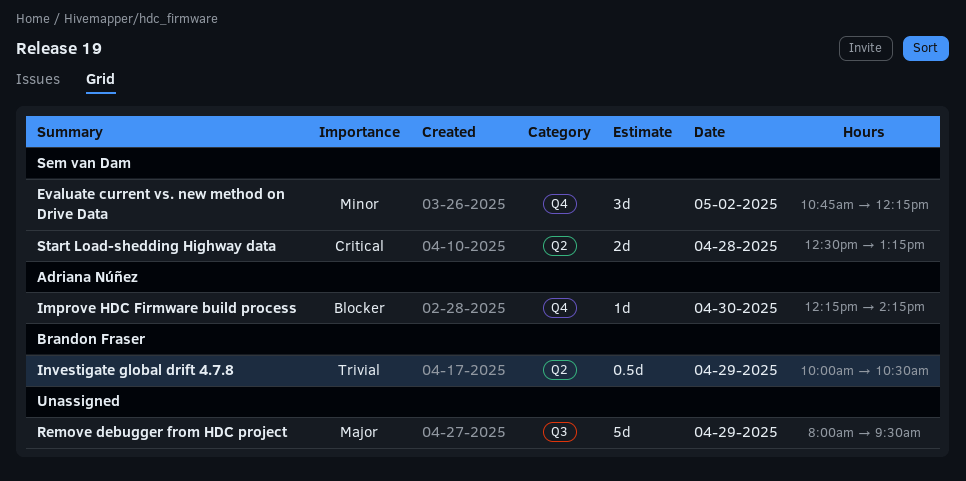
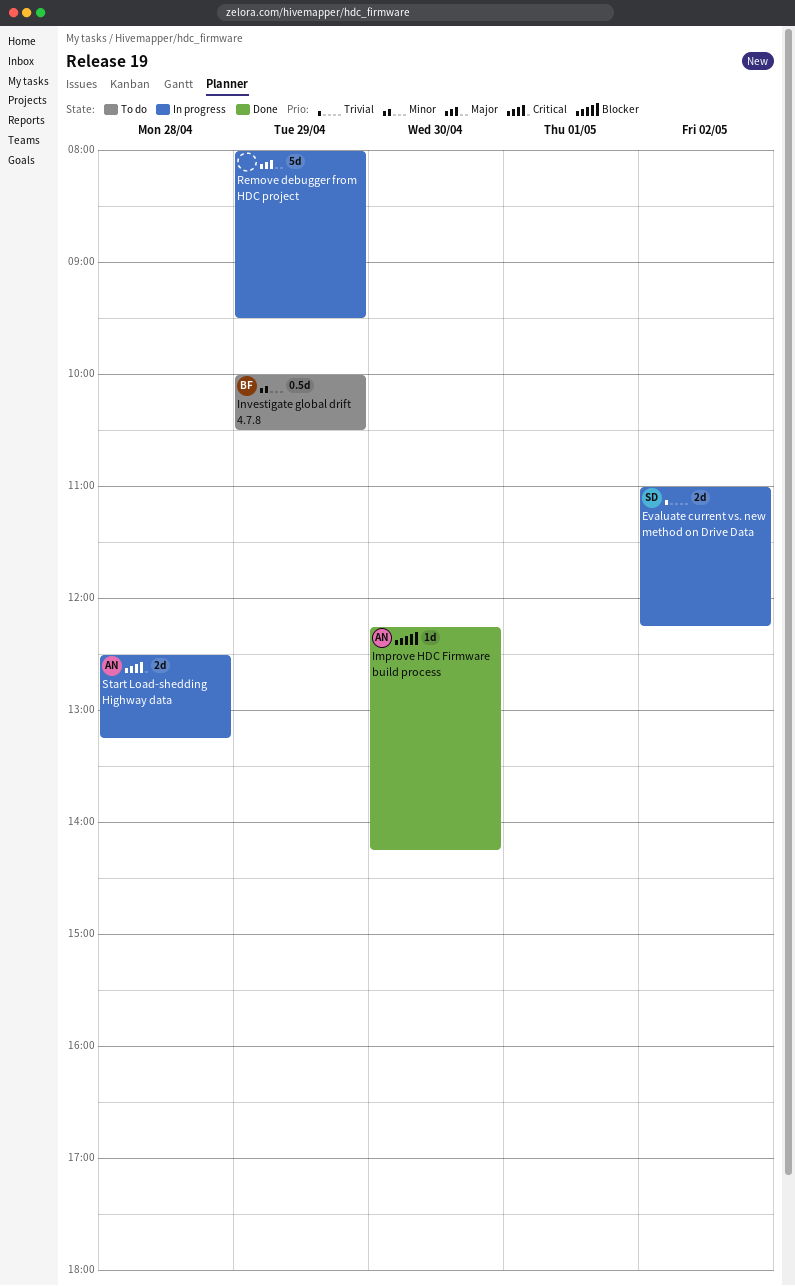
Evaluate current vs. new method on Drive Data, priority: Minor -> Trivial
Evaluate current vs. new method on Drive Data, estimate: 3d -> 2d
Evaluate current vs. new method on Drive Data, begins: 10:45 -> 11:00
Investigate global drift 4.7.8, priority: Trivial -> Minor
Start Load-shedding Highway data, owner: Sem van Dam -> Adriana Núñez

